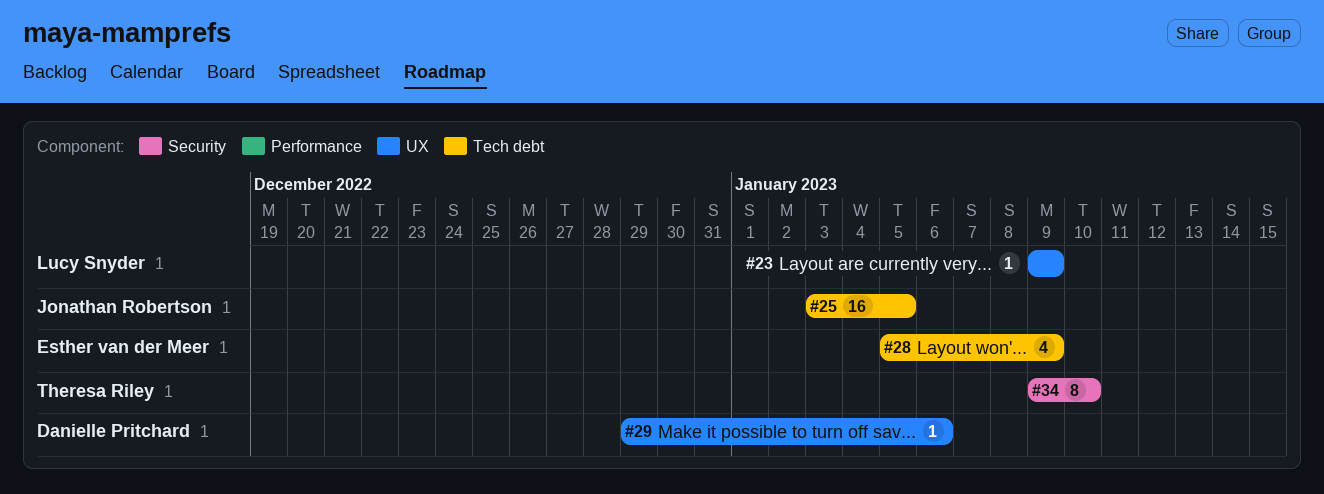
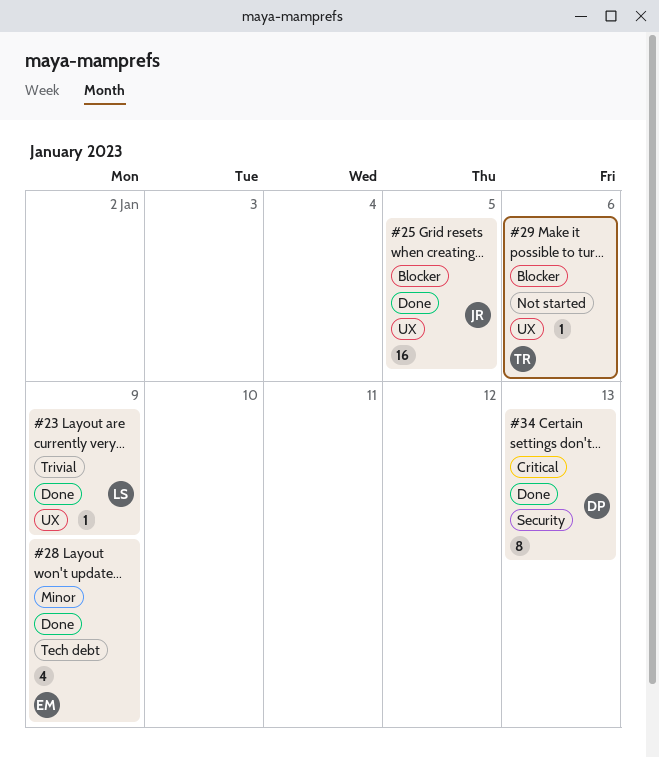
#25, label: Tech debt -> UX
#29, owner: Danielle Pritchard -> Theresa Riley
#34, owner: Theresa Riley -> Danielle Pritchard
#34, due: Jan 10 -> Jan 13

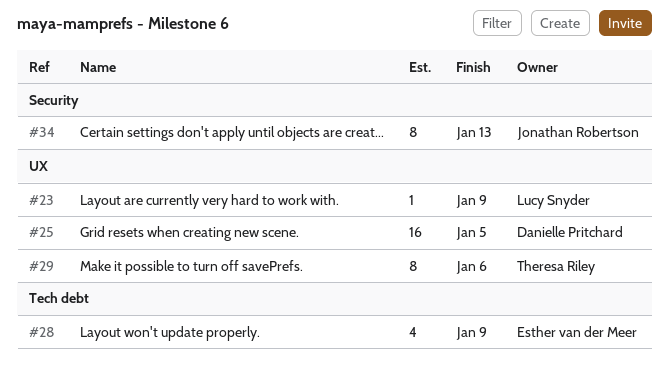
#25, owner: Jonathan Robertson -> Danielle Pritchard
#29, estimate: 1 -> 8
#34, owner: Danielle Pritchard -> Jonathan Robertson

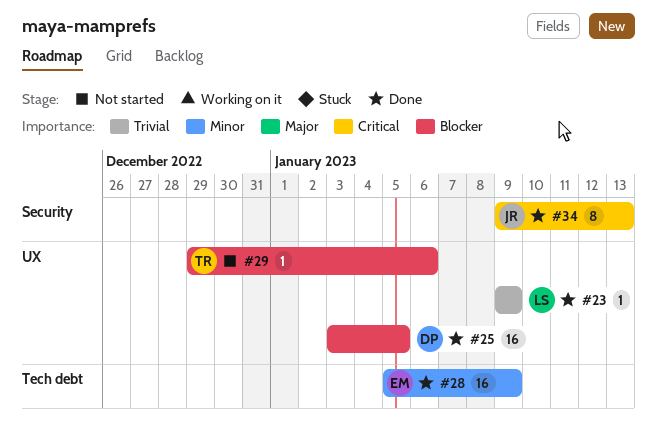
#28, estimate: 4 -> 16
#29, estimate: 8 -> 1

